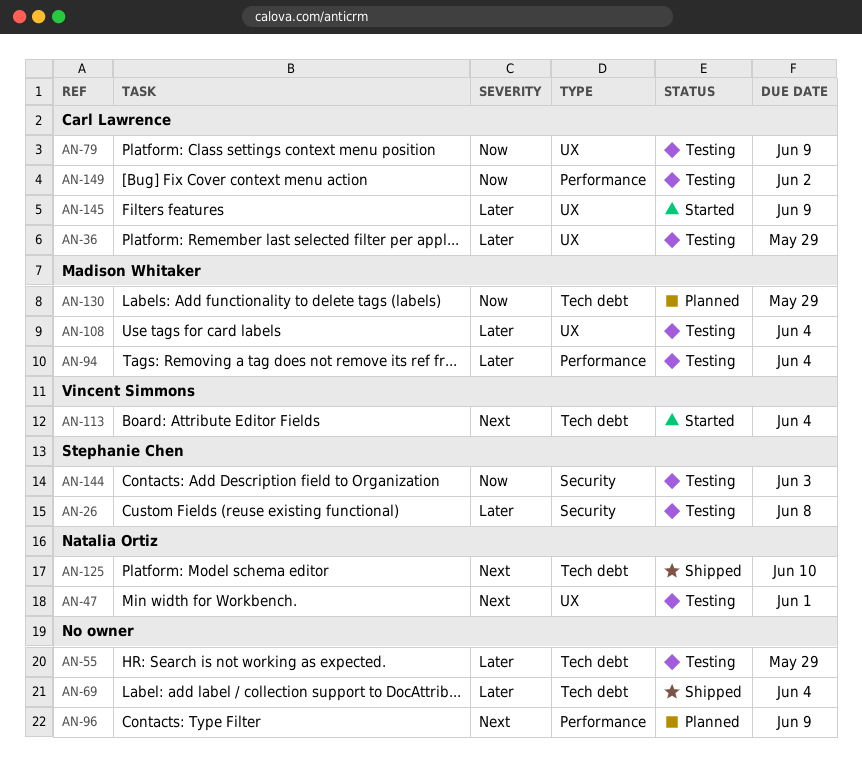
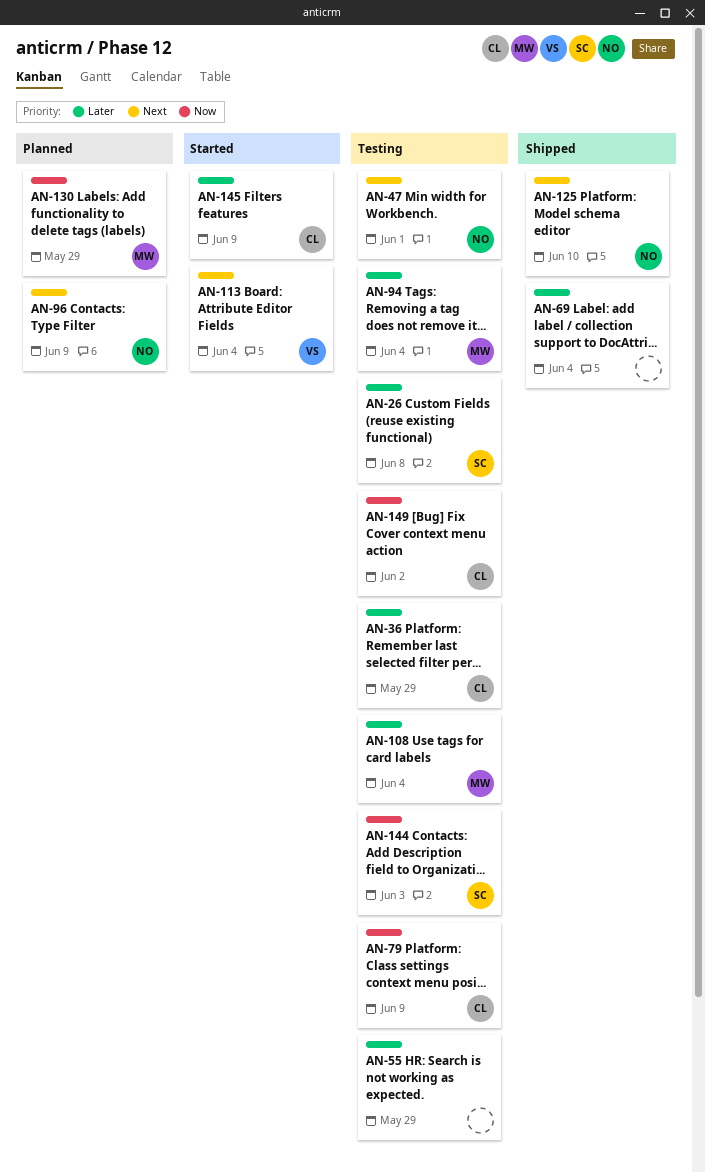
AN-96, owner: none -> Natalia Ortiz

